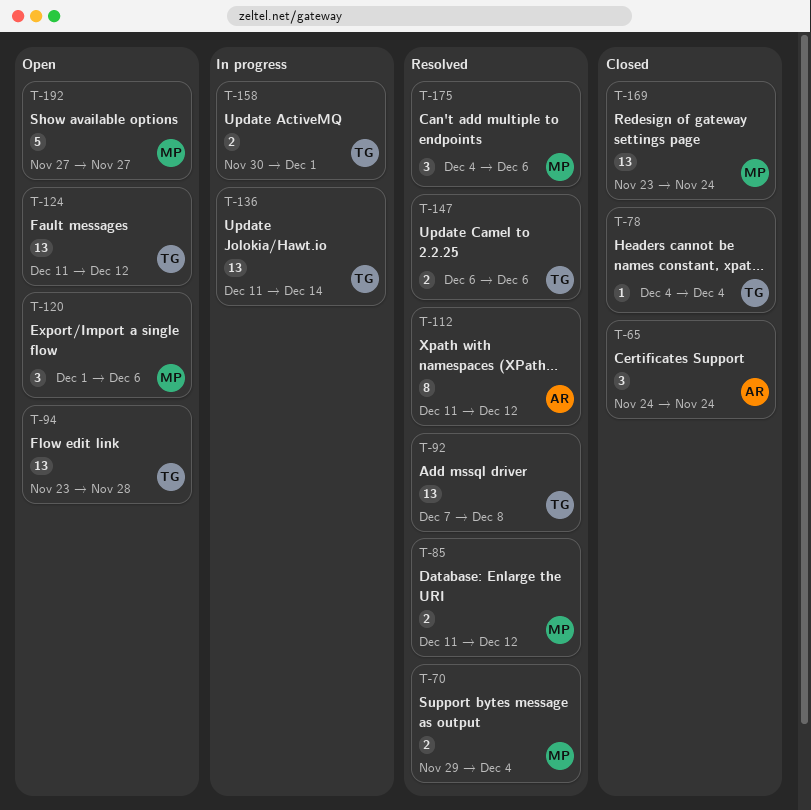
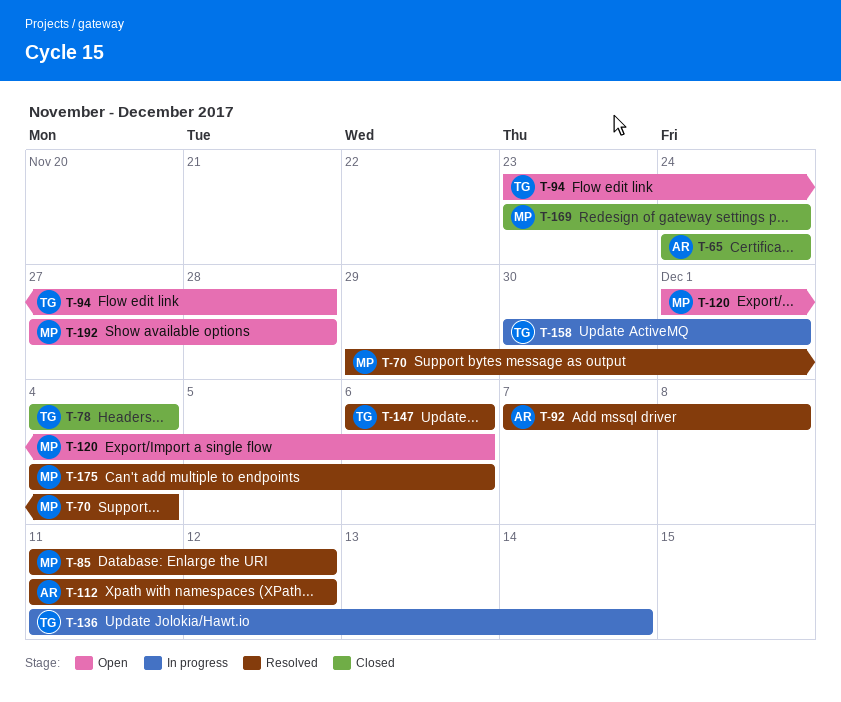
T-92, owner: TG -> AR
T-124: present -> none
T-192, due: Nov 27 -> Nov 28

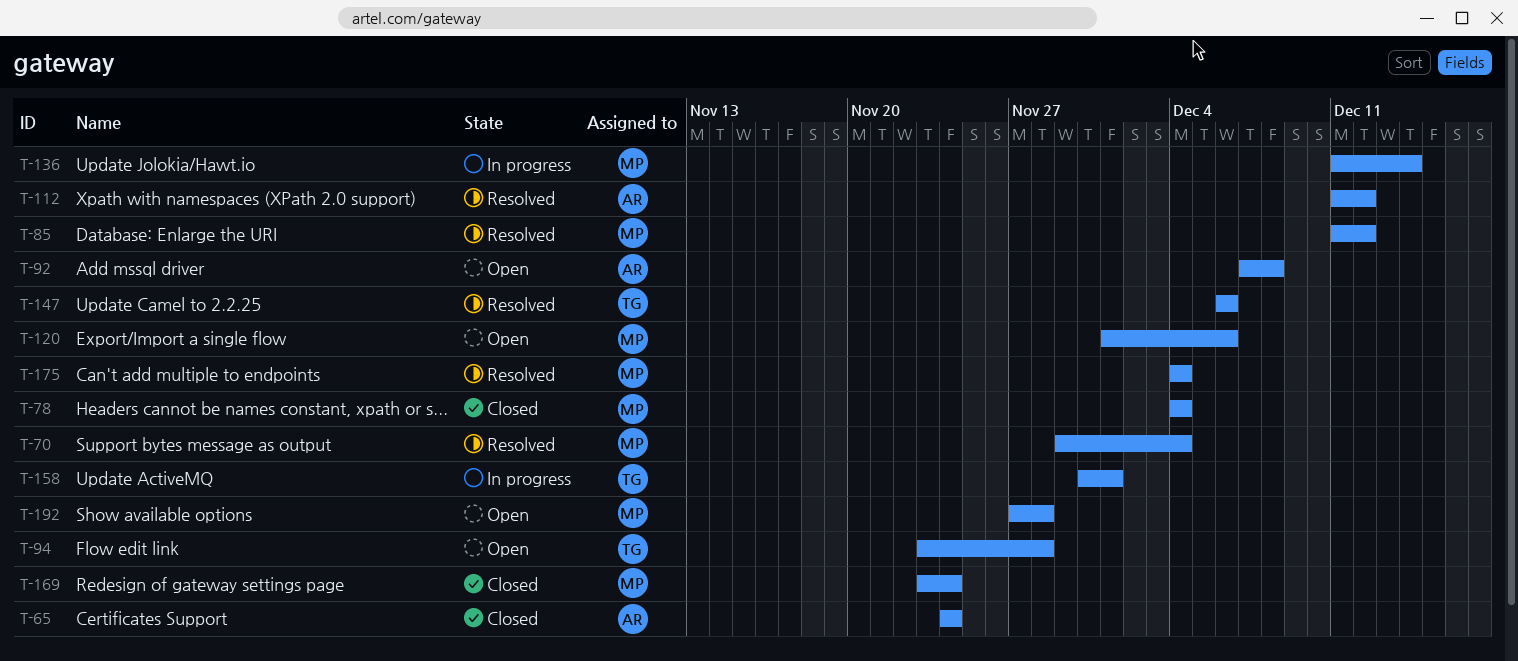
T-78, owner: TG -> MP
T-92, status: Resolved -> Open
T-136, owner: TG -> MP
T-175, due: Dec 6 -> Dec 4

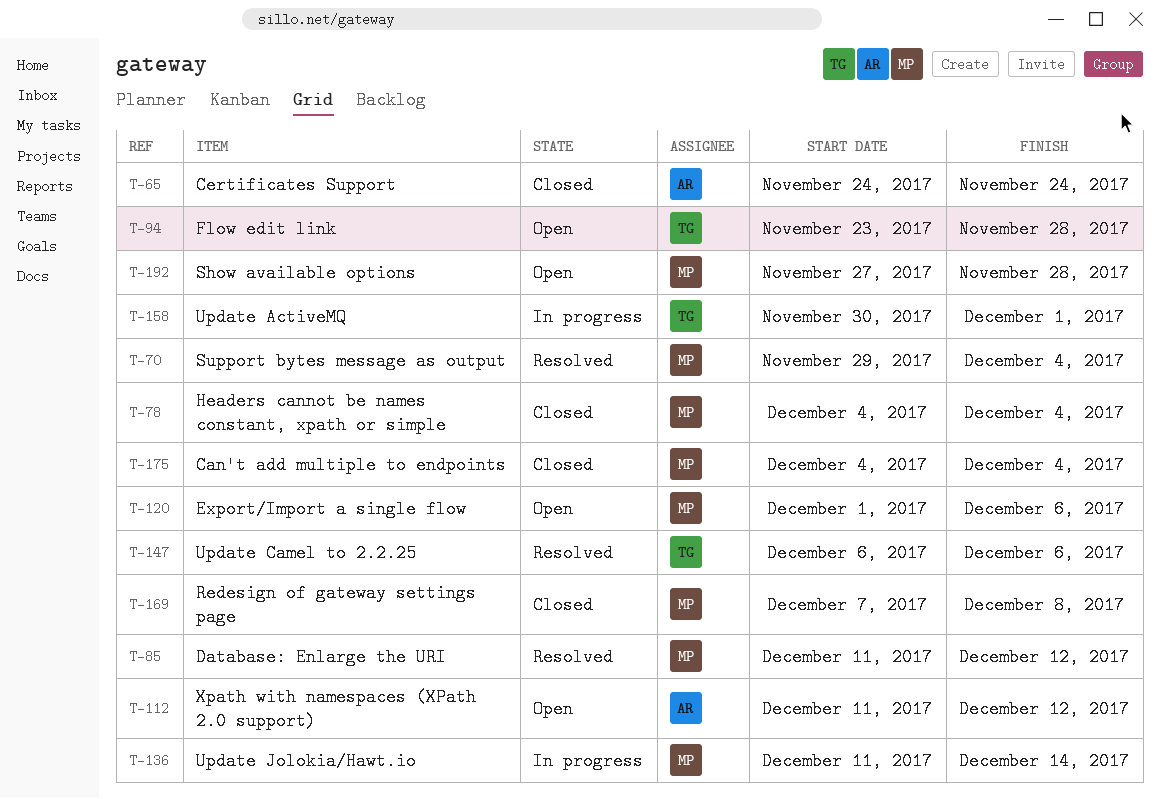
T-92: present -> none
T-112, status: Resolved -> Open
T-169, start: Nov 23 -> Dec 7
T-169, due: Nov 24 -> Dec 8
T-175, status: Resolved -> Closed

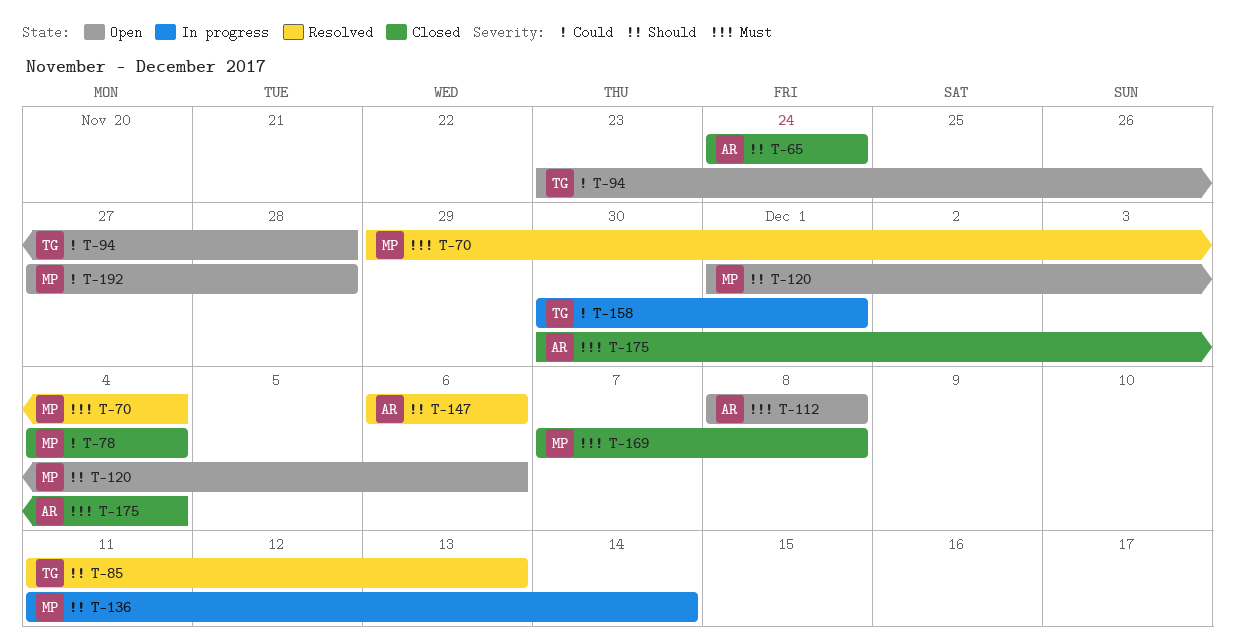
T-85, owner: MP -> TG
T-85, due: Dec 12 -> Dec 13
T-112, start: Dec 11 -> Dec 8
T-112, due: Dec 12 -> Dec 8
T-147, owner: TG -> AR
T-175, owner: MP -> AR
T-175, start: Dec 4 -> Nov 30

